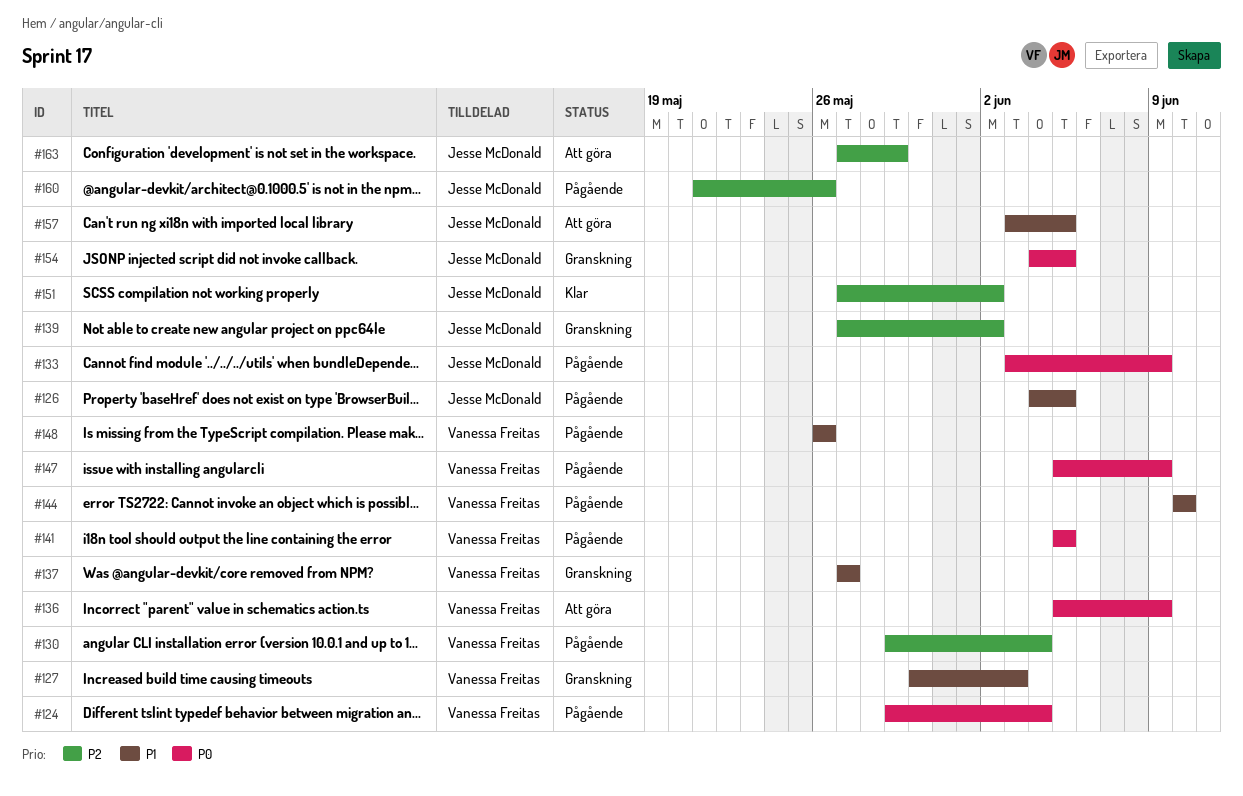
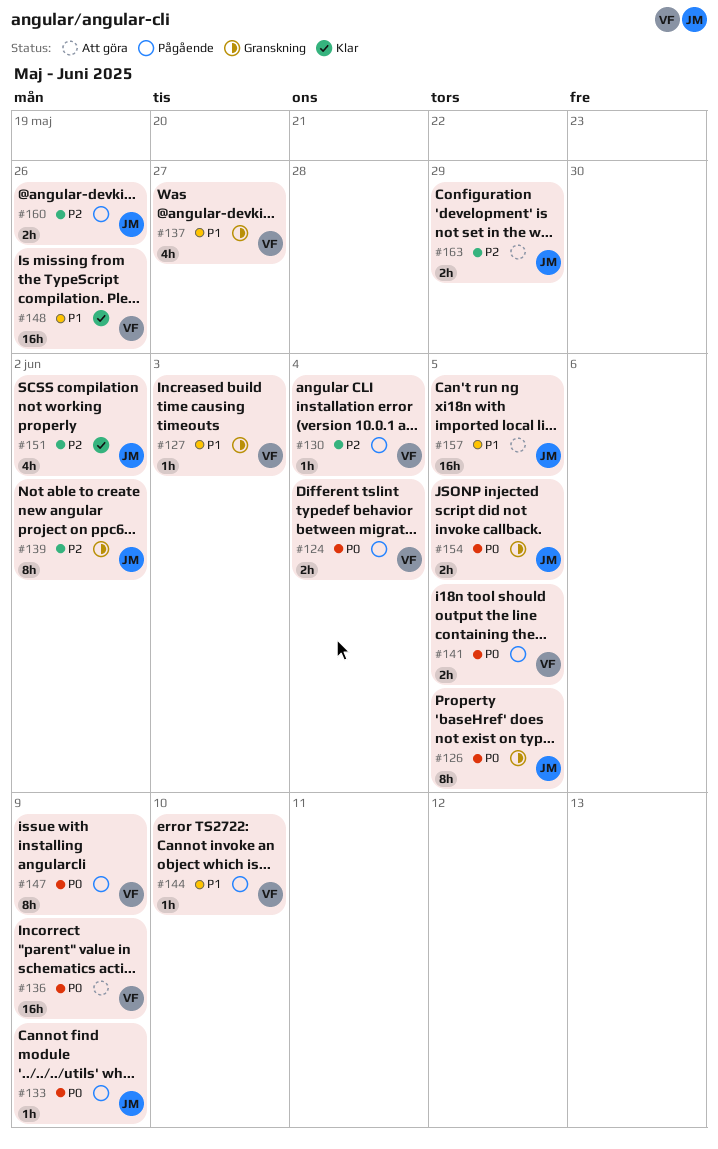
#126, status: Pågående -> Granskning
#126, priority: P1 -> P0
#148, status: Pågående -> Klar

